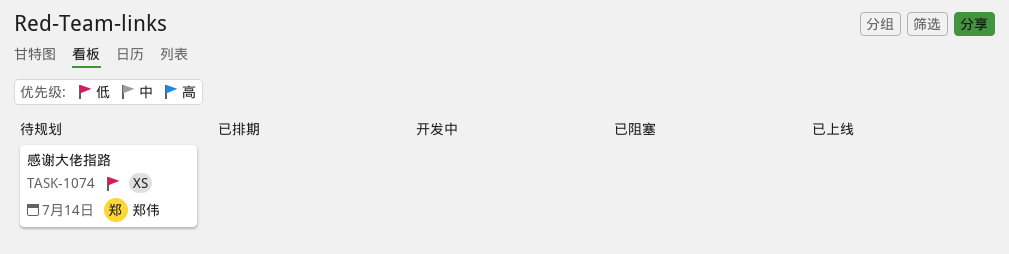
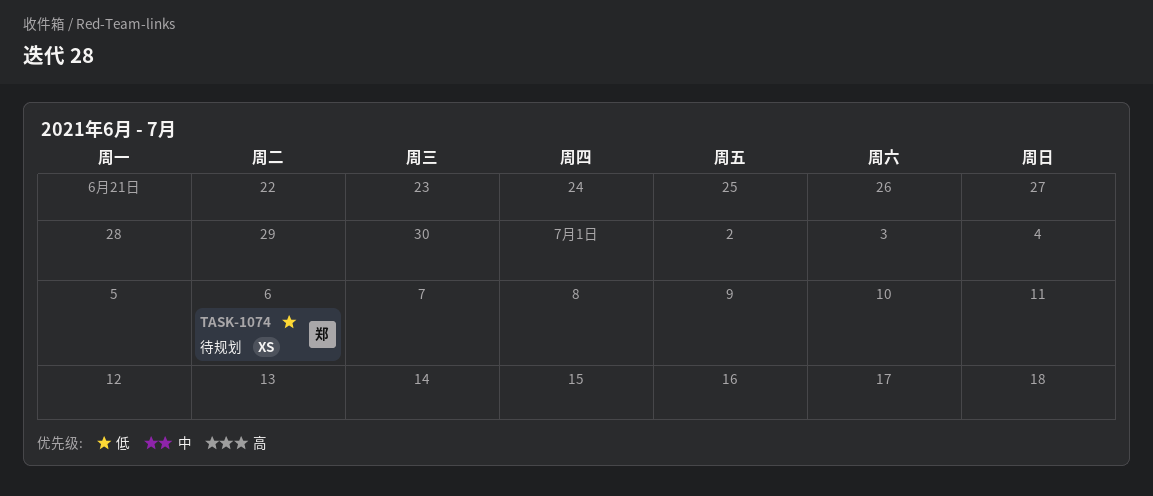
TASK-1074, due: Jul 14 -> Jul 6

